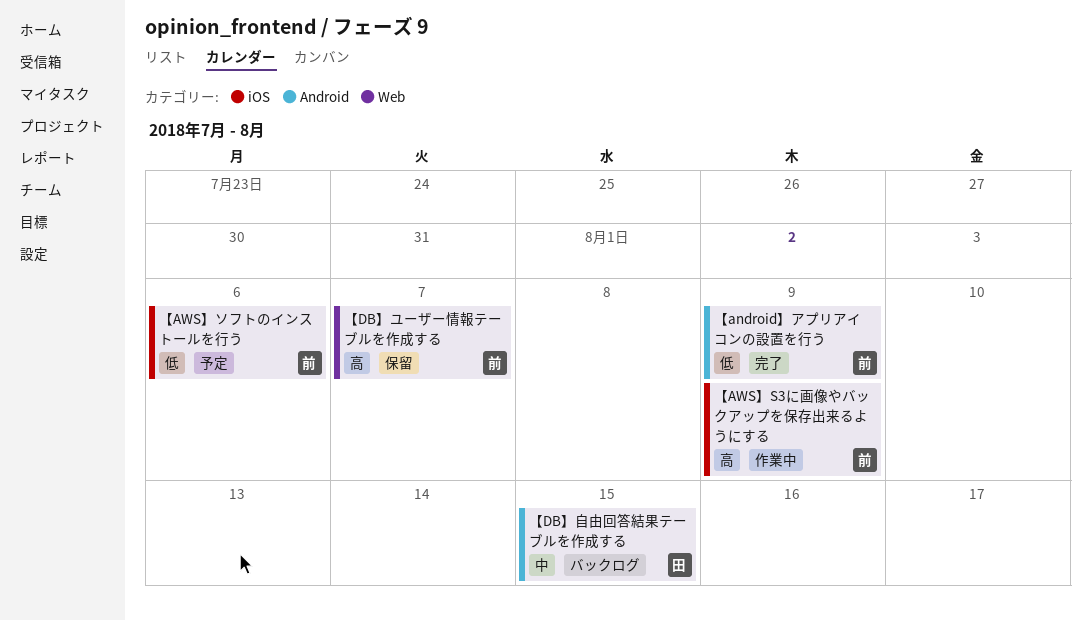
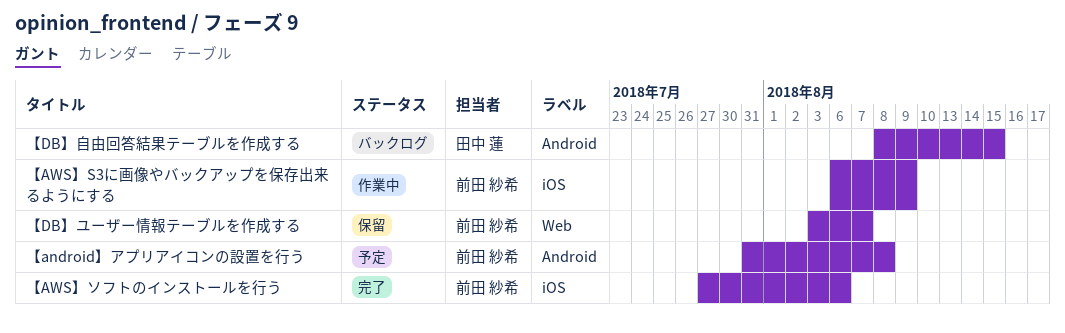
【android】アプリアイコンの設置を行う, status: 完了 -> 予定
【android】アプリアイコンの設置を行う, due: Aug 9 -> Aug 8
【AWS】ソフトのインストールを行う, status: 予定 -> 完了

